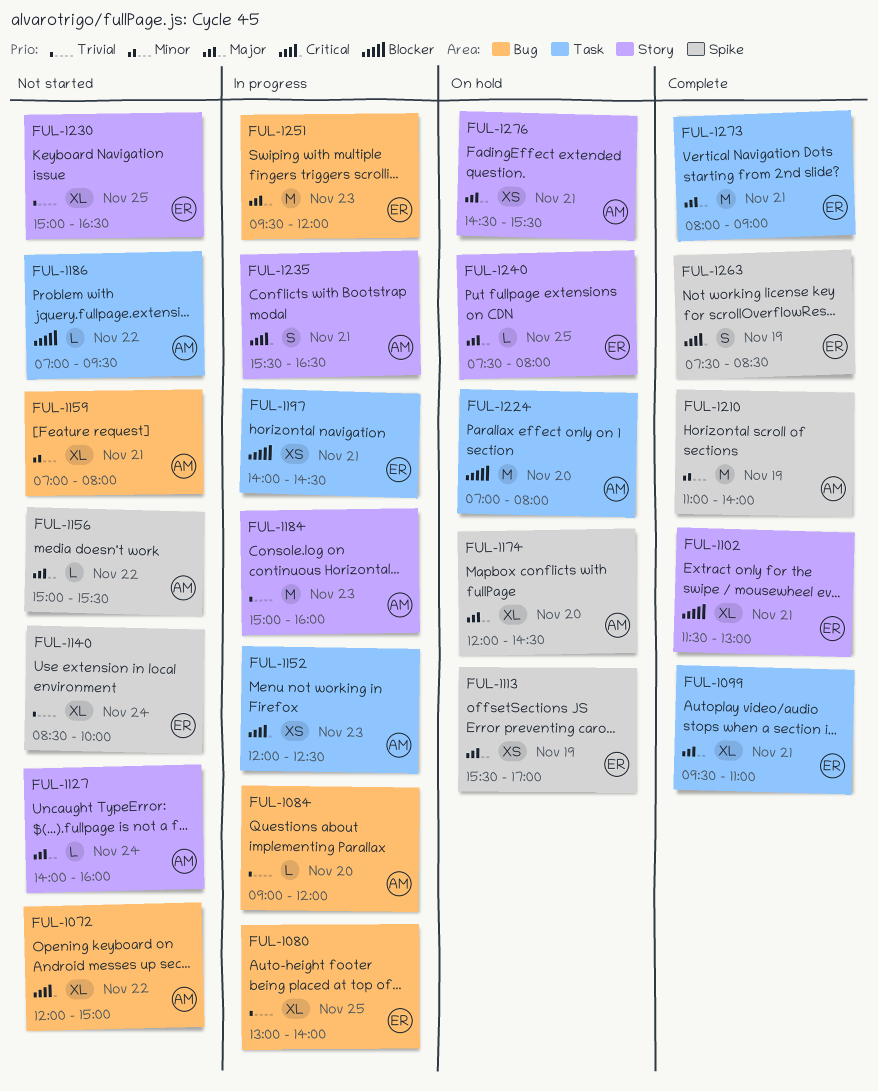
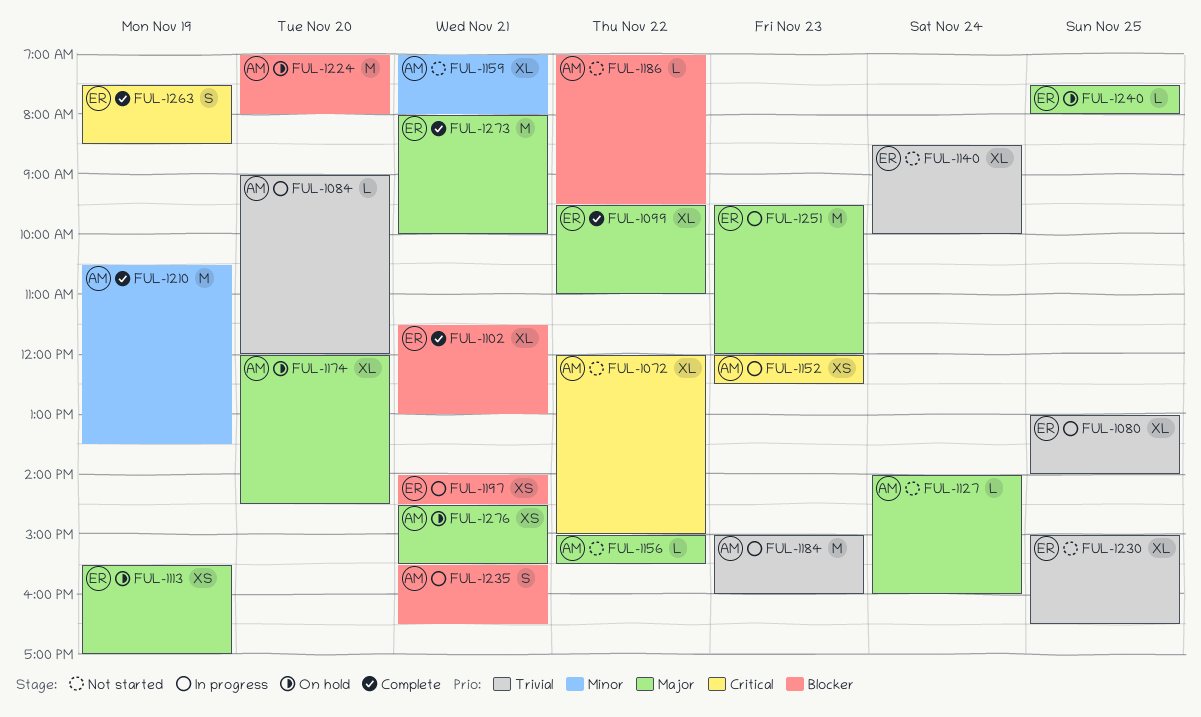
FUL-1099, day: Nov 21 -> Nov 22
FUL-1210, begins: 11:00 -> 10:30
FUL-1210, ends: 14:00 -> 13:30
FUL-1235, priority: Critical -> Blocker
FUL-1273, ends: 09:00 -> 10:00

